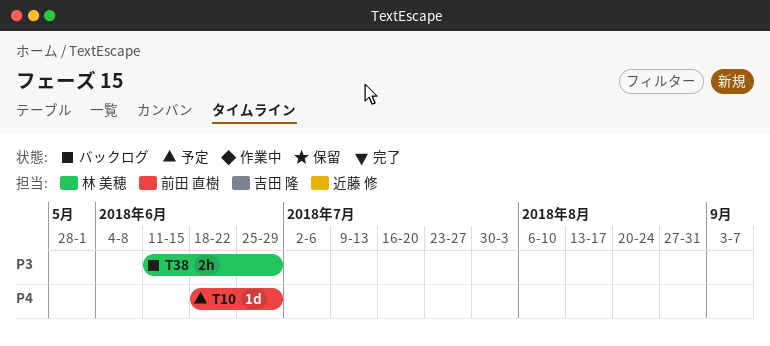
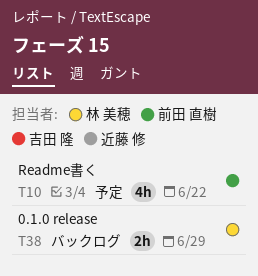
T10, estimate: 1d -> 4h
T10, due: Jun 29 -> Jun 22

